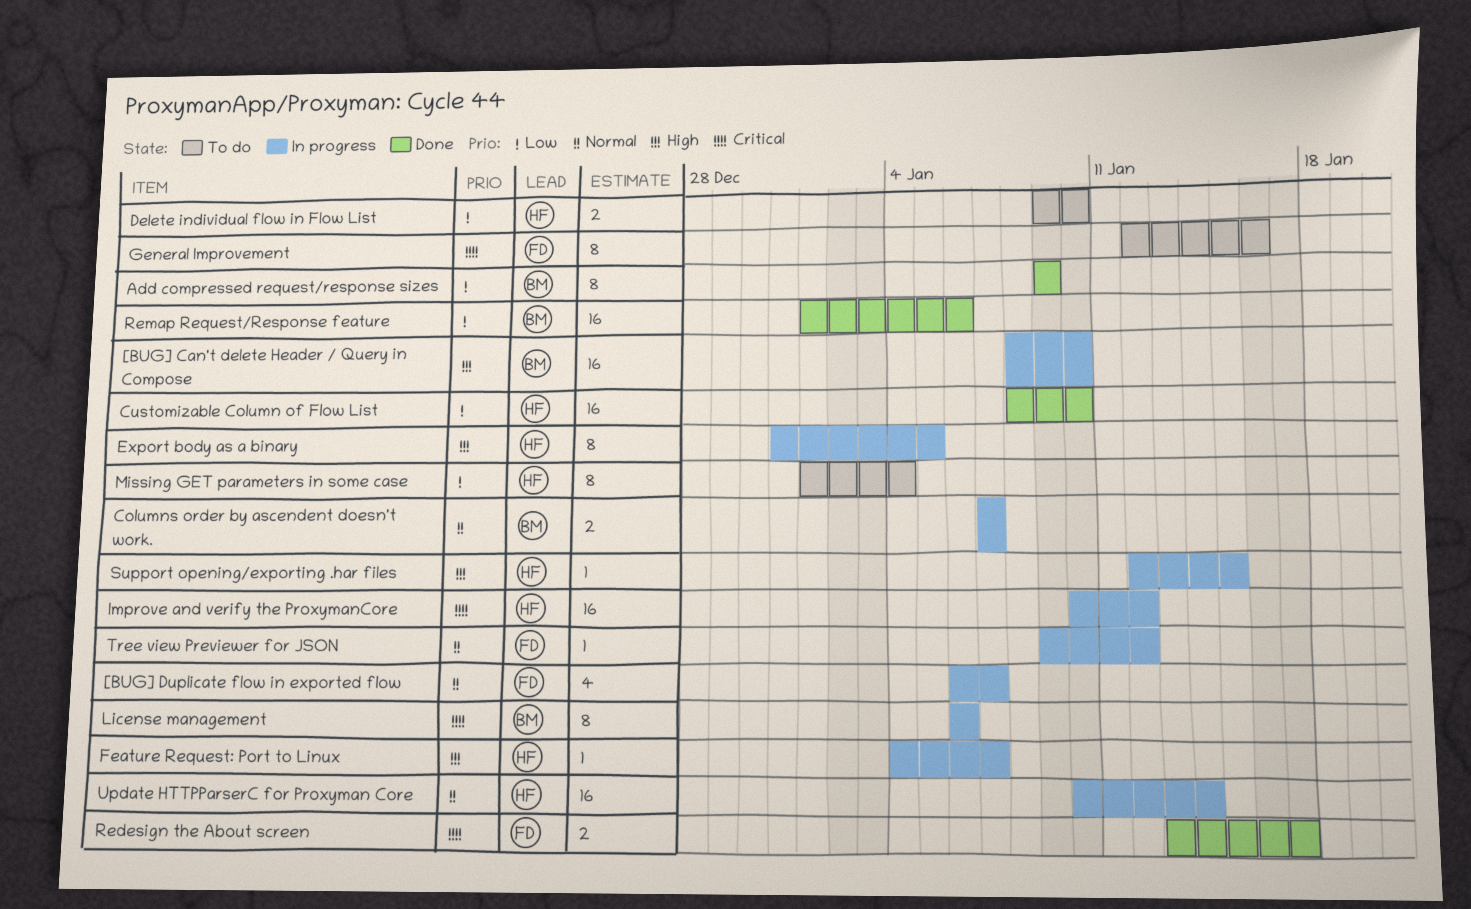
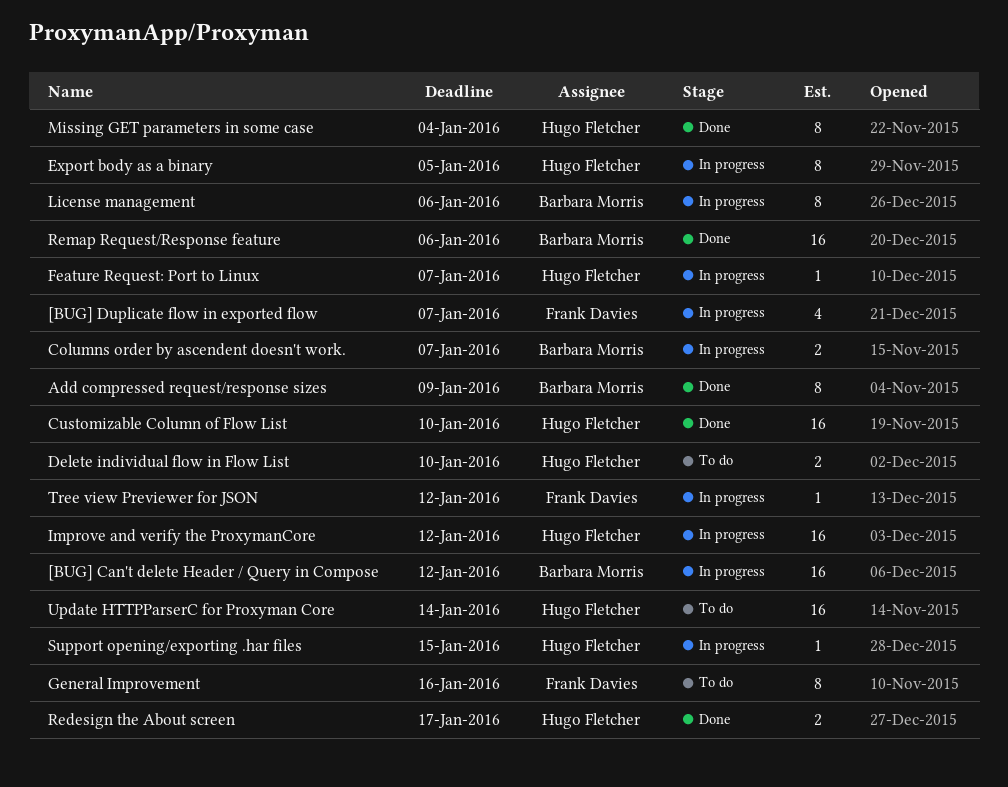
[BUG] Can't delete Header / Query in Compose, due: Jan 10 -> Jan 12
Missing GET parameters in some case, status: To do -> Done
Redesign the About screen, owner: Frank Davies -> Hugo Fletcher
Update HTTPParserC for Proxyman Core, status: In progress -> To do

